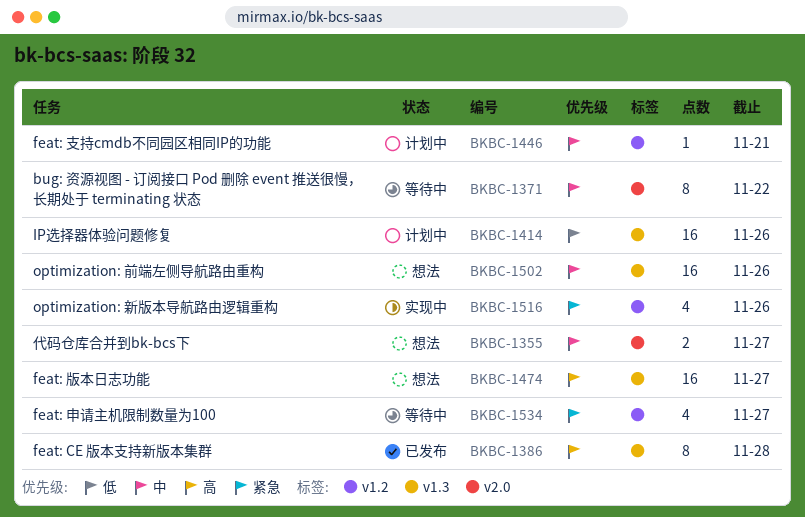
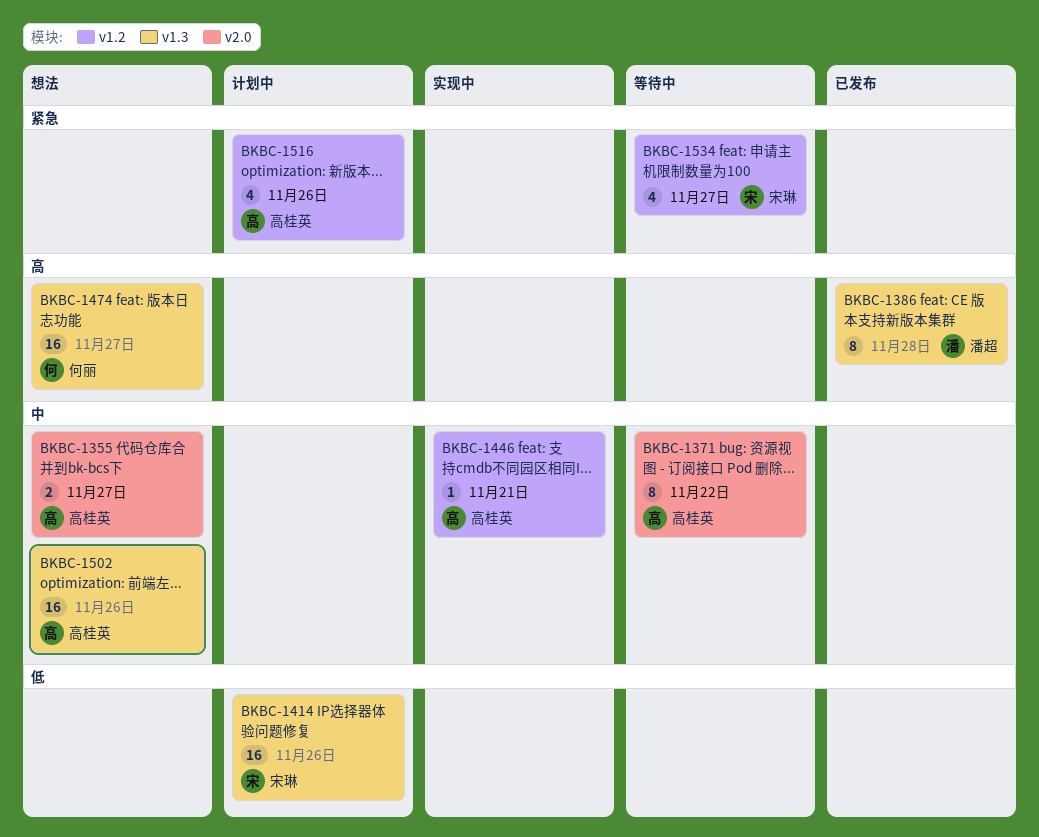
BKBC-1446, status: 计划中 -> 实现中
BKBC-1516, status: 实现中 -> 计划中

